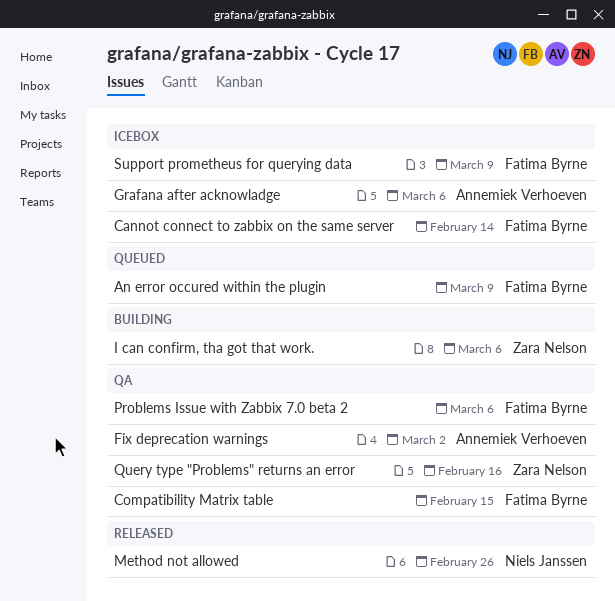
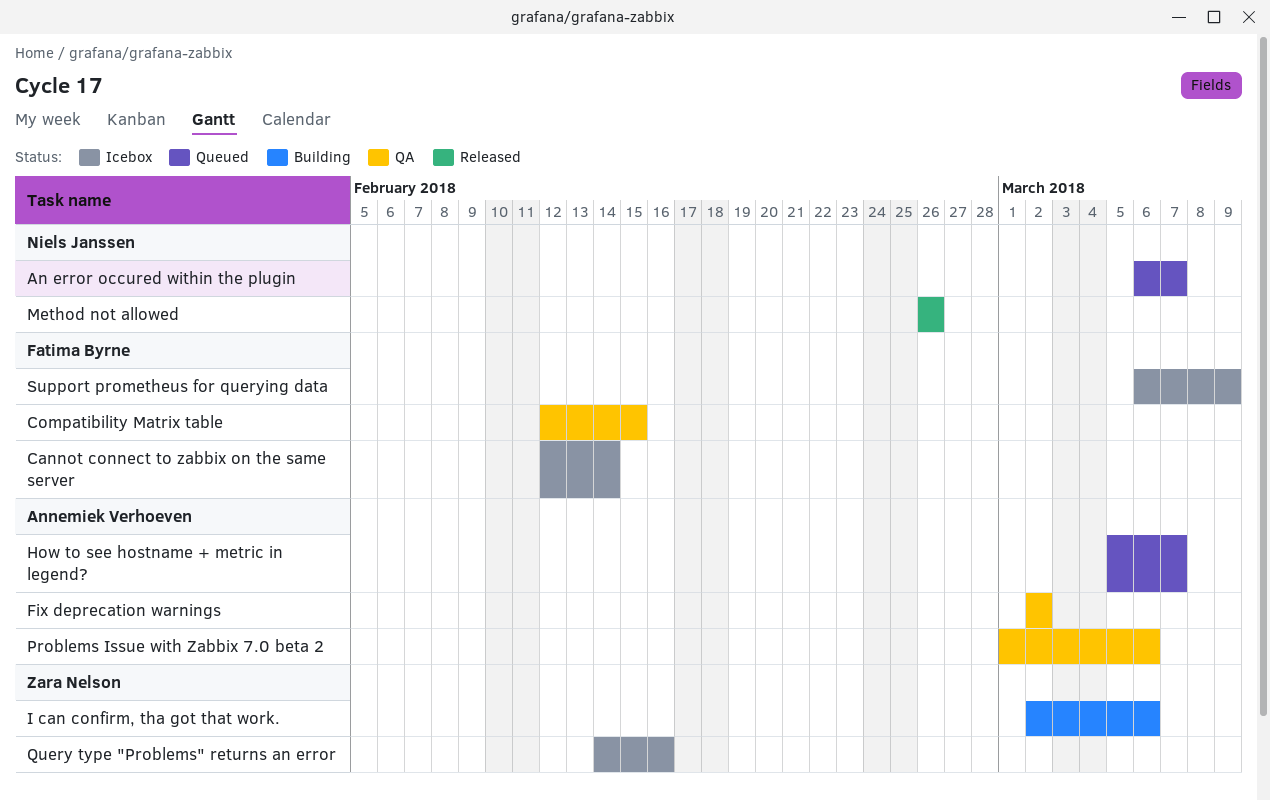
An error occured within the plugin, owner: Fatima Byrne -> Niels Janssen
An error occured within the plugin, due: Mar 9 -> Mar 7
Grafana after acknowladge: present -> none
How to see hostname + metric in legend?: none -> present
Problems Issue with Zabbix 7.0 beta 2, owner: Fatima Byrne -> Annemiek Verhoeven
Query type "Problems" returns an error, status: QA -> Icebox

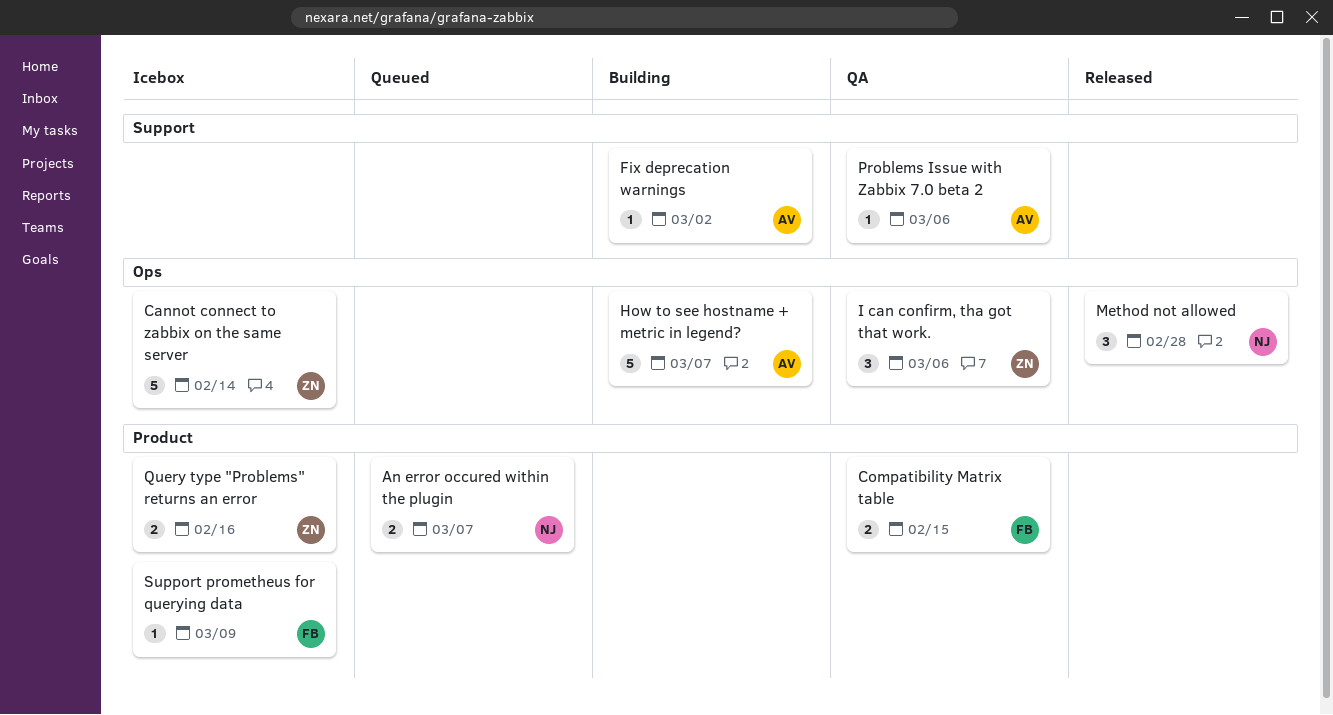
Cannot connect to zabbix on the same server, owner: Fatima Byrne -> Zara Nelson
Fix deprecation warnings, status: QA -> Building
How to see hostname + metric in legend?, status: Queued -> Building
I can confirm, tha got that work., status: Building -> QA
Method not allowed, due: Feb 26 -> Feb 28

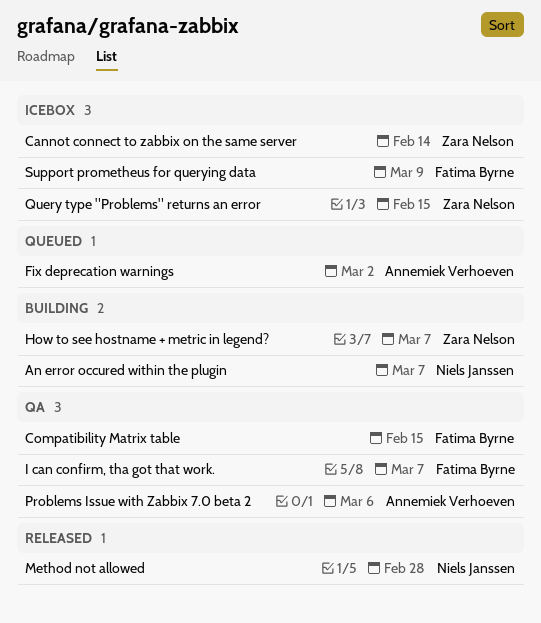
An error occured within the plugin, status: Queued -> Building
Fix deprecation warnings, status: Building -> Queued
How to see hostname + metric in legend?, owner: Annemiek Verhoeven -> Zara Nelson
I can confirm, tha got that work., owner: Zara Nelson -> Fatima Byrne
I can confirm, tha got that work., due: Mar 6 -> Mar 7
Query type "Problems" returns an error, due: Feb 16 -> Feb 15

